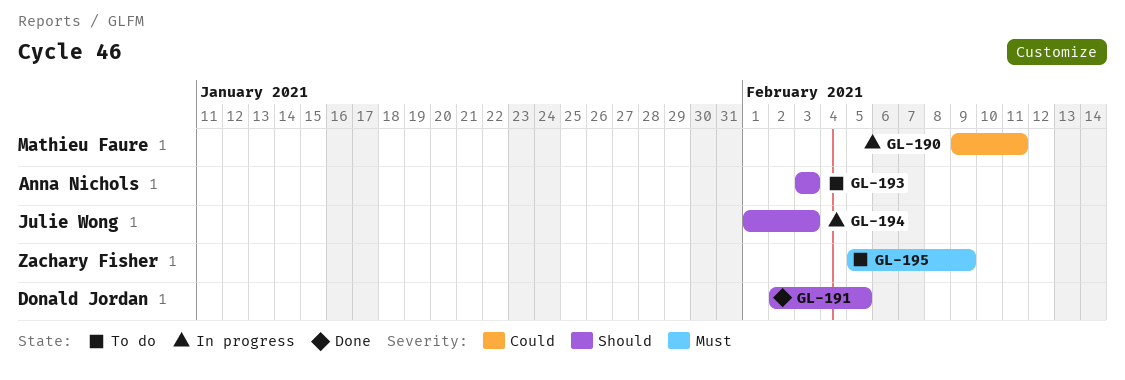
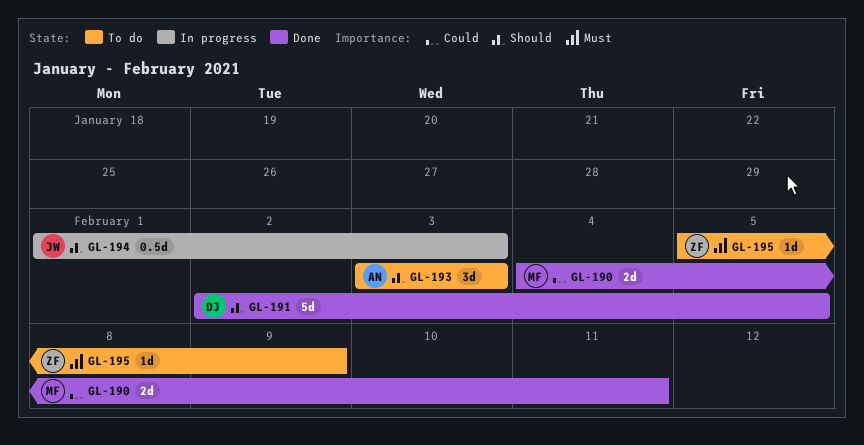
GL-190, status: In progress -> Done
GL-190, start: Feb 9 -> Feb 4

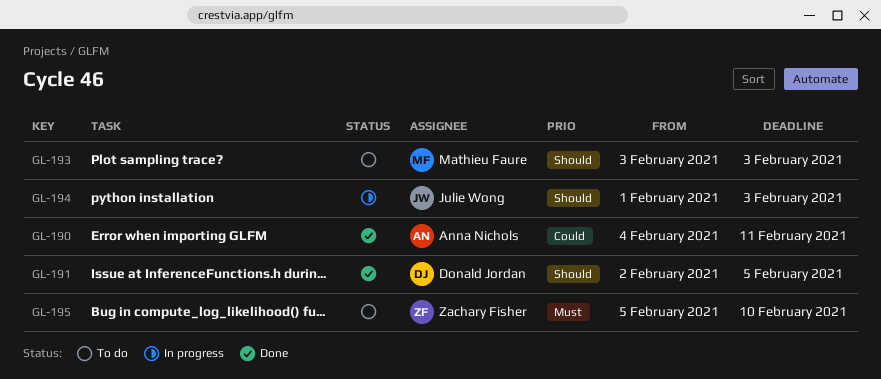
GL-190, owner: Mathieu Faure -> Anna Nichols
GL-193, owner: Anna Nichols -> Mathieu Faure
GL-195, due: Feb 9 -> Feb 10

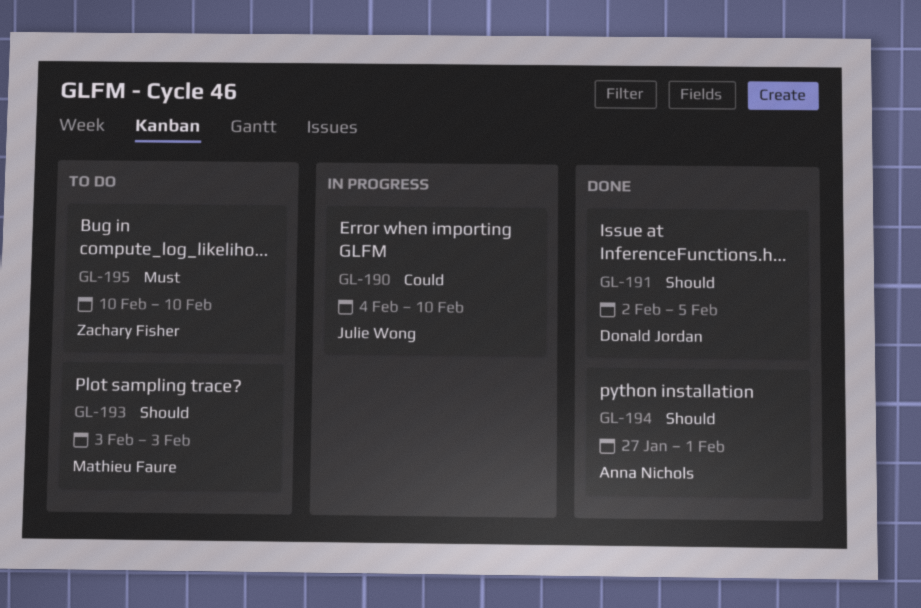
GL-190, status: Done -> In progress
GL-190, owner: Anna Nichols -> Julie Wong
GL-190, due: Feb 11 -> Feb 10
GL-194, status: In progress -> Done
GL-194, owner: Julie Wong -> Anna Nichols
GL-194, start: Feb 1 -> Jan 27
GL-194, due: Feb 3 -> Feb 1
GL-195, start: Feb 5 -> Feb 10

